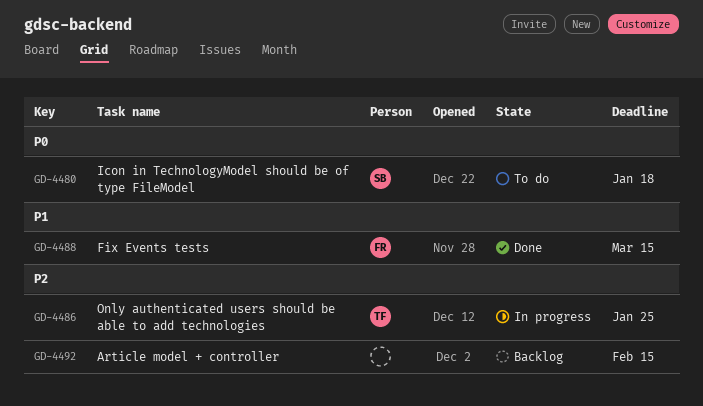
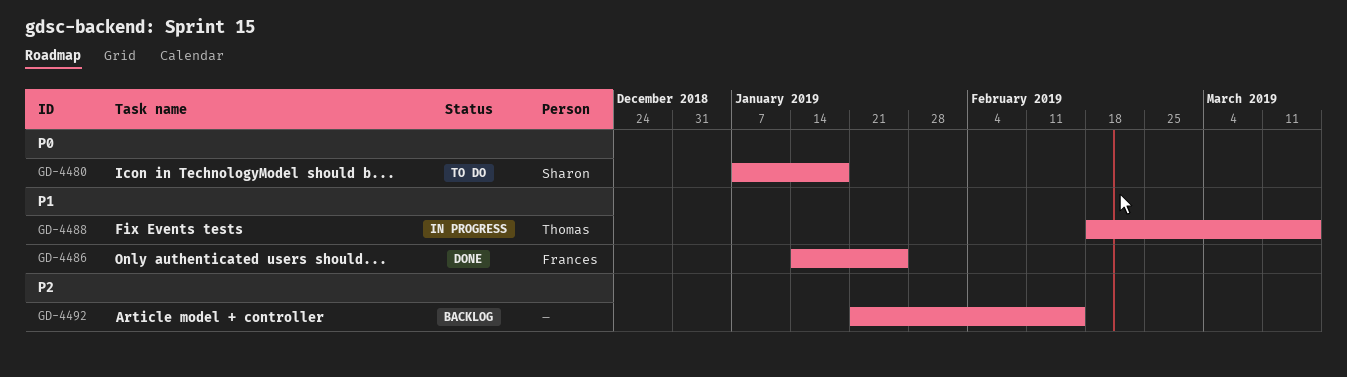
GD-4486, status: In progress -> Done
GD-4486, owner: Thomas -> Frances
GD-4486, priority: P2 -> P1
GD-4488, status: Done -> In progress
GD-4488, owner: Frances -> Thomas

